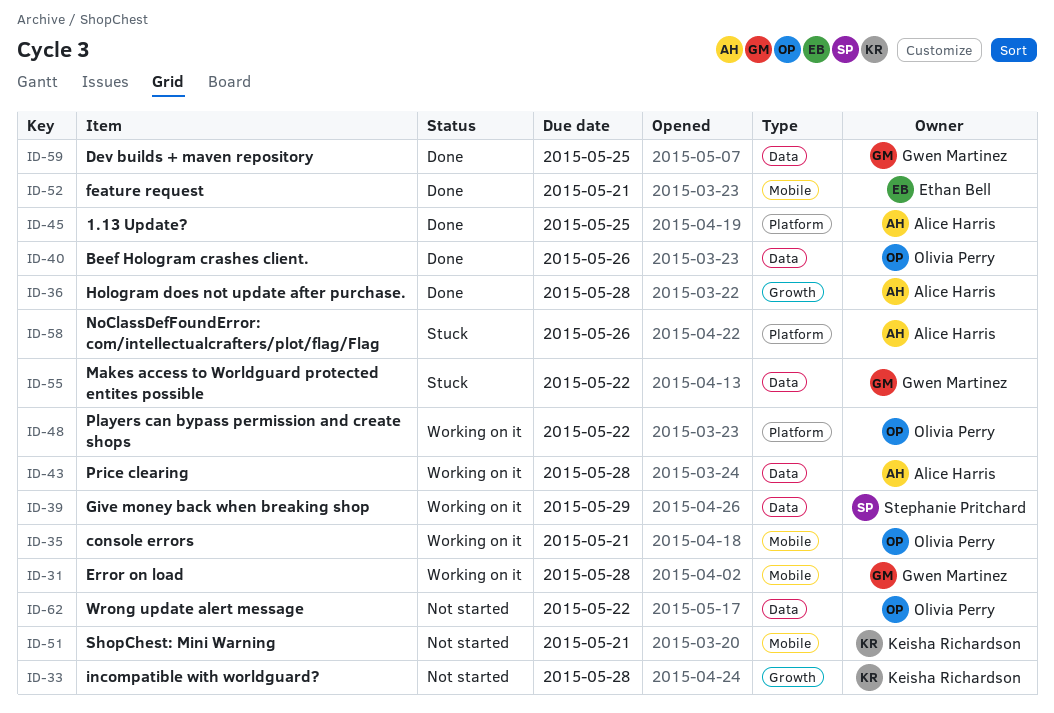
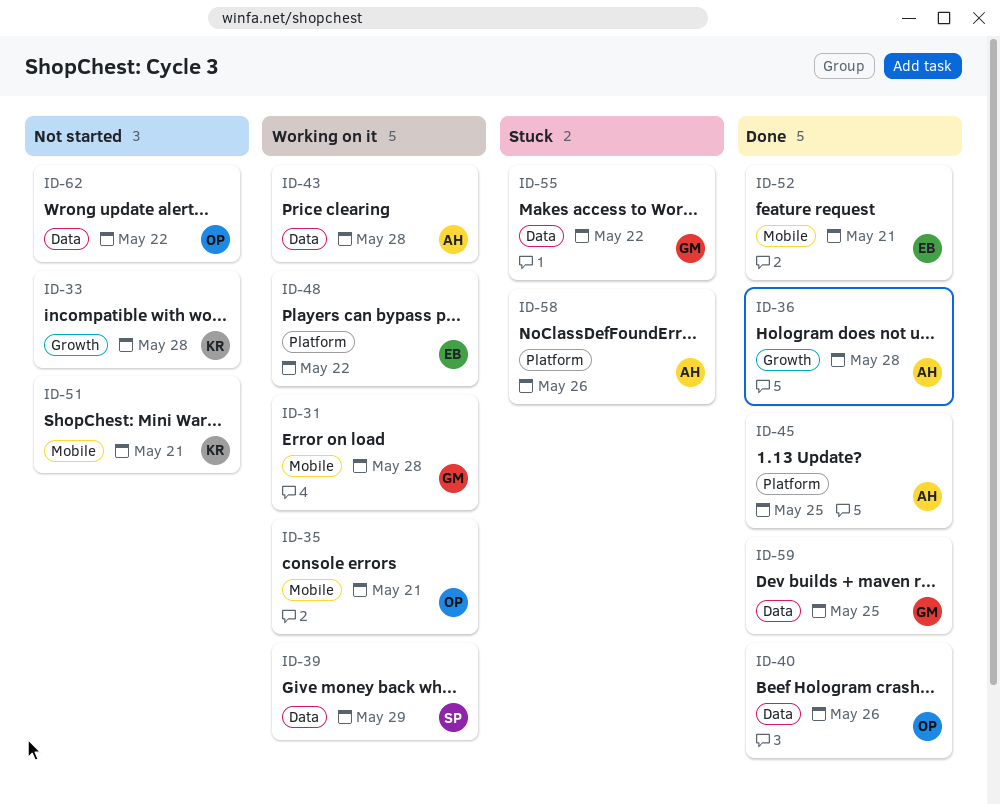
ID-48, owner: Olivia Perry -> Ethan Bell

